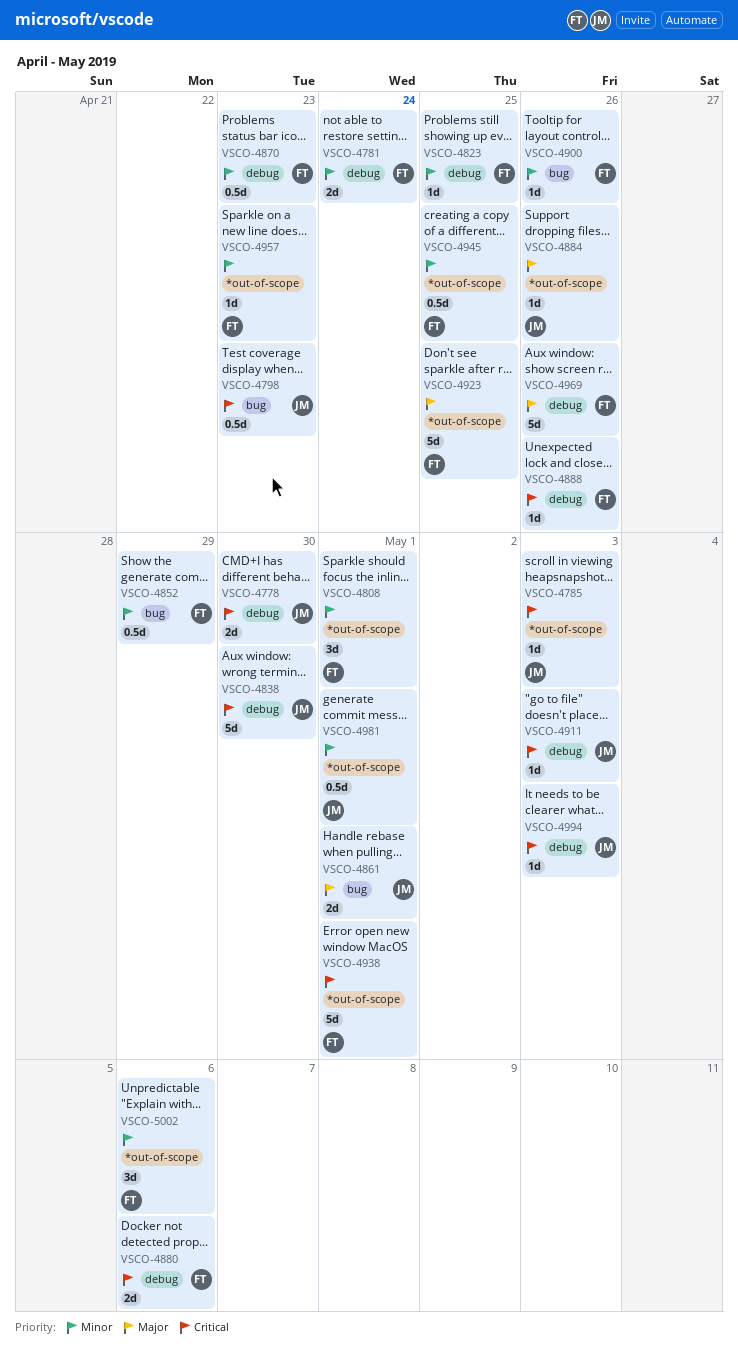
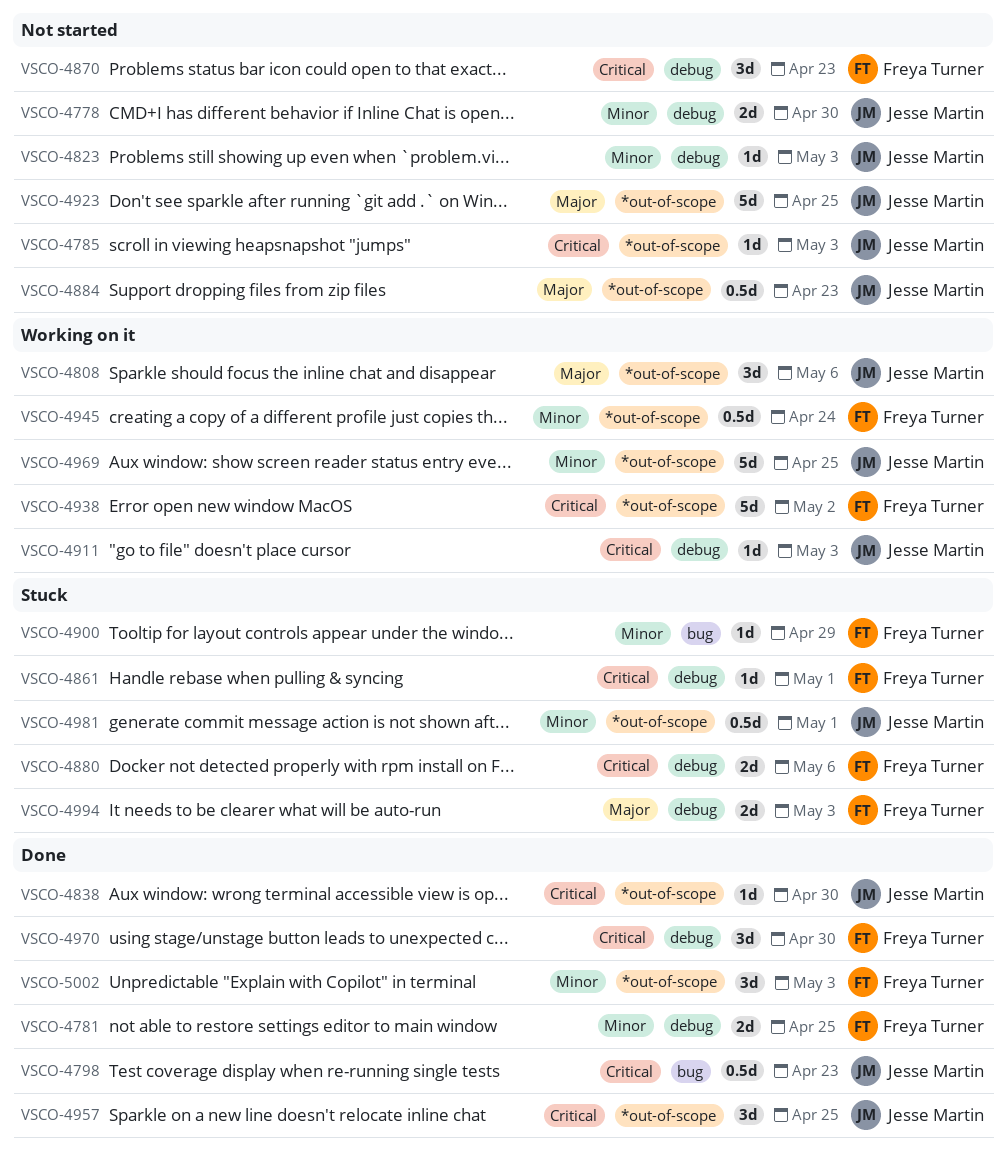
VSCO-4778, priority: Critical -> Minor
VSCO-4781, due: Apr 24 -> Apr 25
VSCO-4808, owner: Freya Turner -> Jesse Martin
VSCO-4808, priority: Minor -> Major
VSCO-4808, due: May 1 -> May 6
VSCO-4823, owner: Freya Turner -> Jesse Martin
VSCO-4823, due: Apr 25 -> May 3
VSCO-4838, label: debug -> *out-of-scope
VSCO-4838, estimate: 5d -> 1d
VSCO-4852: present -> none
VSCO-4861, owner: Jesse Martin -> Freya Turner
VSCO-4861, priority: Major -> Critical
VSCO-4861, label: bug -> debug
VSCO-4861, estimate: 2d -> 1d
VSCO-4870, priority: Minor -> Critical
VSCO-4870, estimate: 0.5d -> 3d
VSCO-4884, estimate: 1d -> 0.5d
VSCO-4884, due: Apr 26 -> Apr 23
VSCO-4888: present -> none
VSCO-4900, due: Apr 26 -> Apr 29
VSCO-4923, owner: Freya Turner -> Jesse Martin
VSCO-4938, due: May 1 -> May 2
VSCO-4945, due: Apr 25 -> Apr 24
VSCO-4957, owner: Freya Turner -> Jesse Martin
VSCO-4957, priority: Minor -> Critical
VSCO-4957, estimate: 1d -> 3d
VSCO-4957, due: Apr 23 -> Apr 25
VSCO-4969, owner: Freya Turner -> Jesse Martin
VSCO-4969, priority: Major -> Minor
VSCO-4969, label: debug -> *out-of-scope
VSCO-4969, due: Apr 26 -> Apr 25
VSCO-4970: none -> present
VSCO-4994, owner: Jesse Martin -> Freya Turner
VSCO-4994, priority: Critical -> Major
VSCO-4994, estimate: 1d -> 2d
VSCO-5002, due: May 6 -> May 3

